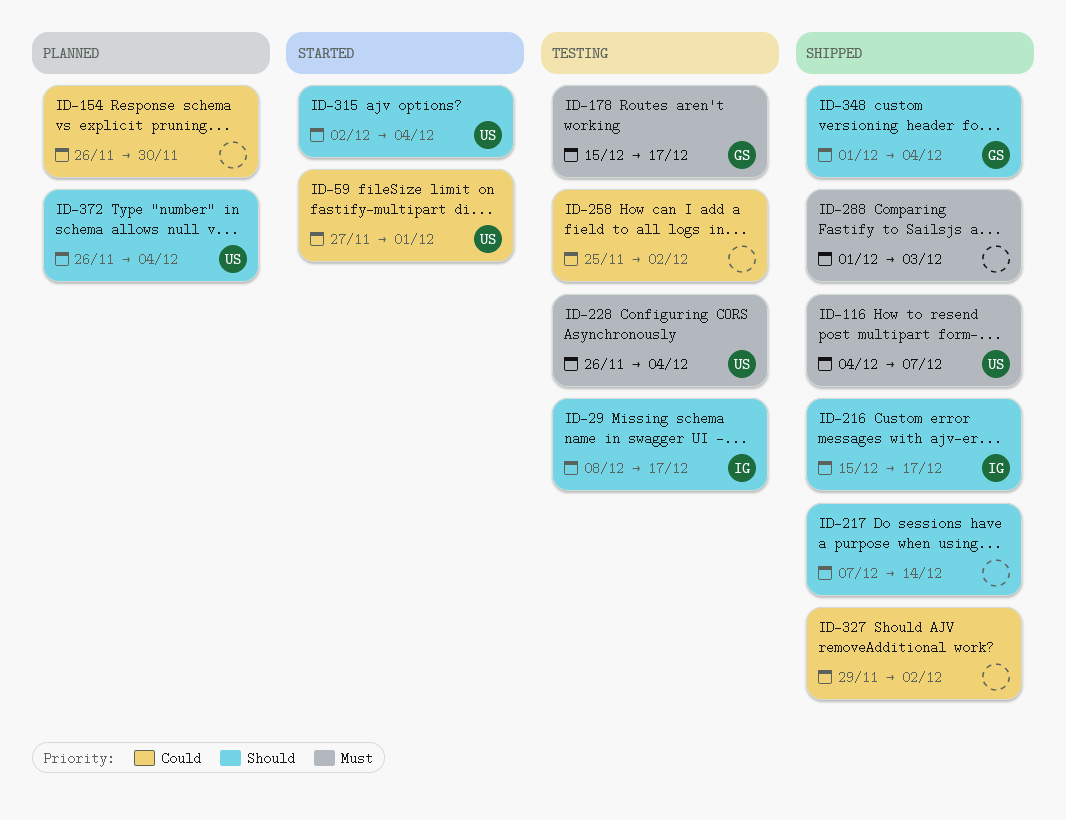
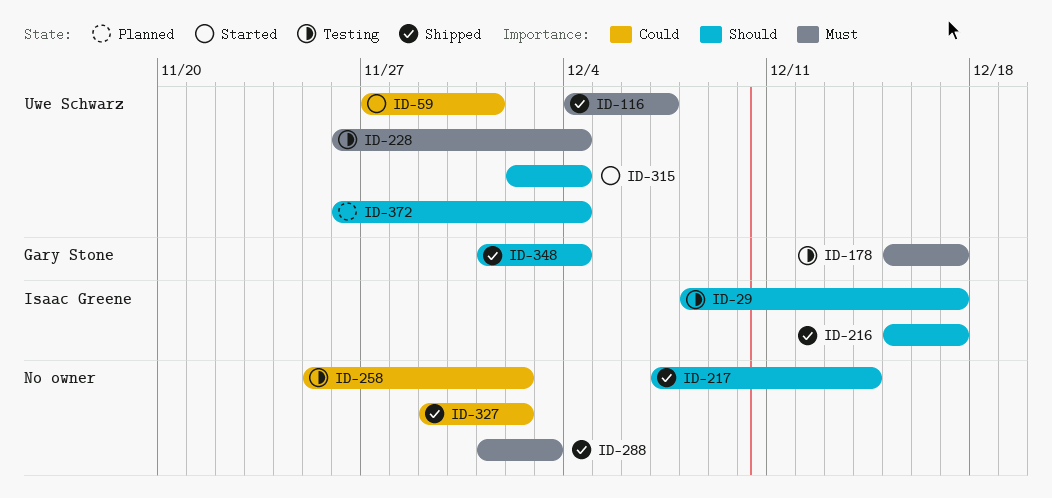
ID-154: present -> none

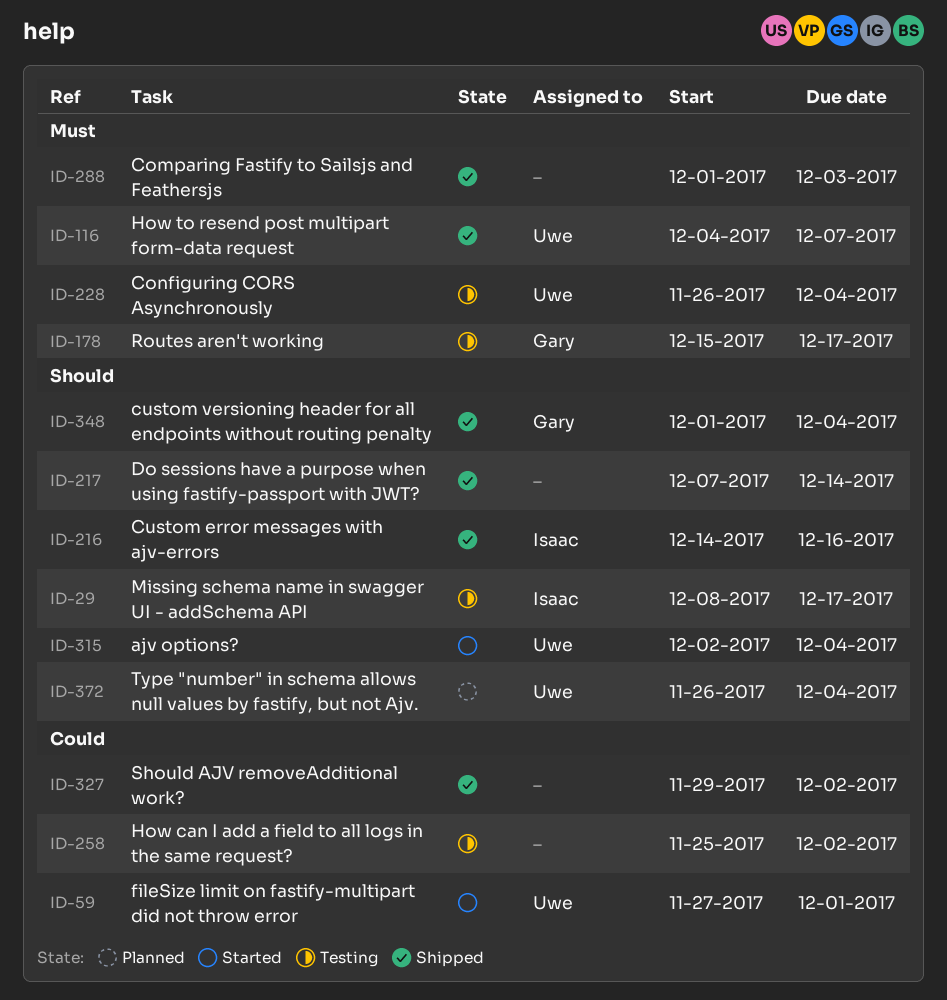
ID-216, start: Dec 15 -> Dec 14
ID-216, due: Dec 17 -> Dec 16

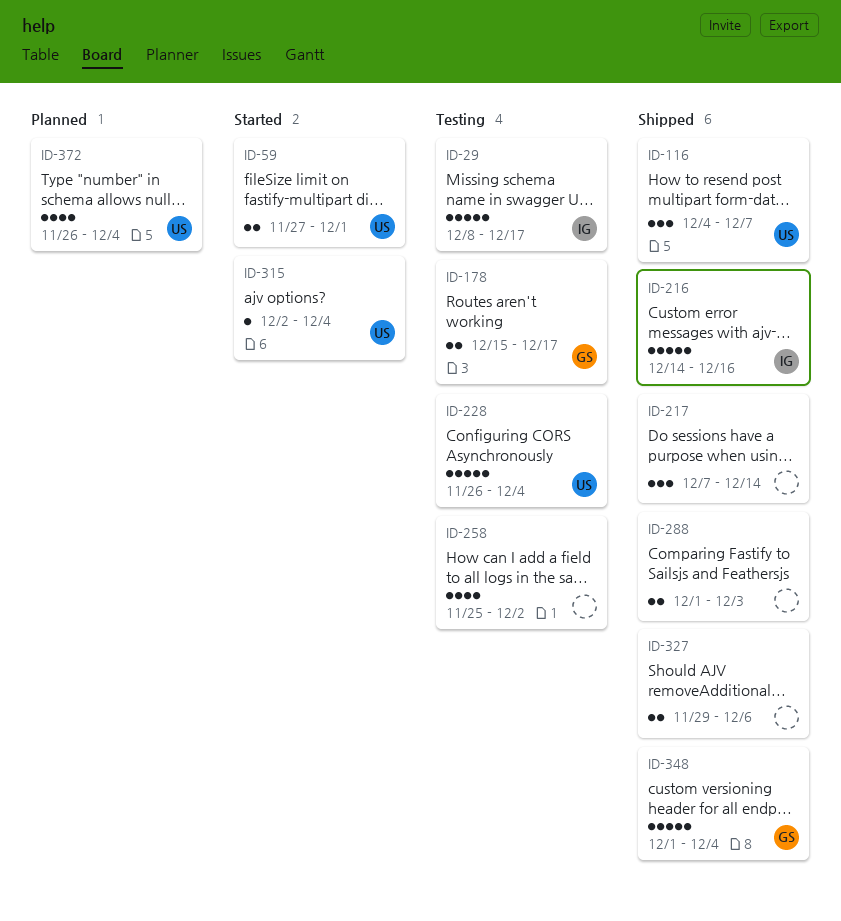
ID-327, due: Dec 2 -> Dec 6

